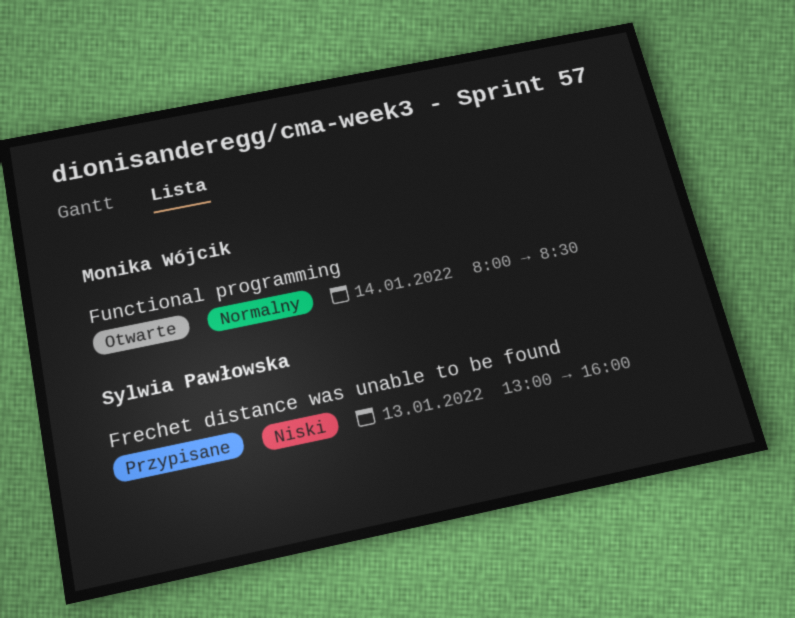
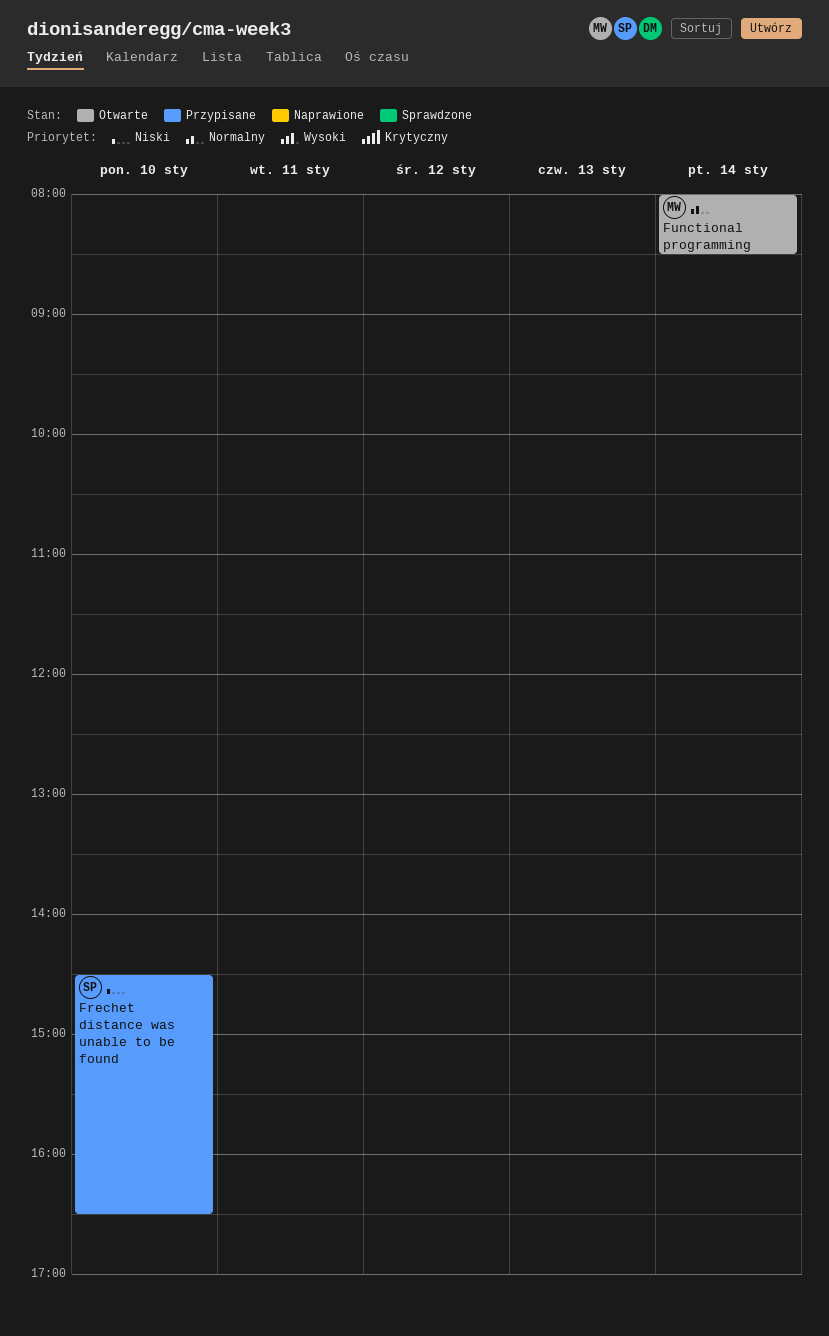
Frechet distance was unable to be found, day: Jan 13 -> Jan 10
Frechet distance was unable to be found, begins: 13:00 -> 14:30
Frechet distance was unable to be found, ends: 16:00 -> 16:30

